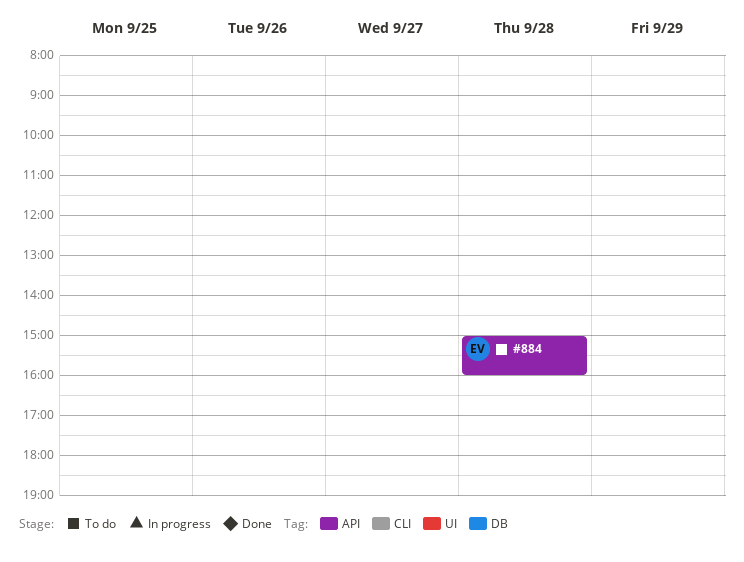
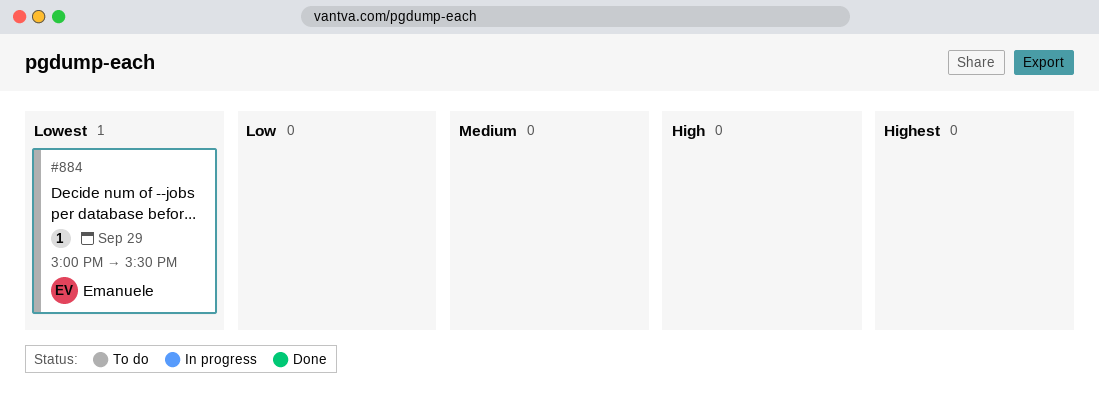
#884, day: Sep 28 -> Sep 29
#884, ends: 16:00 -> 15:30

